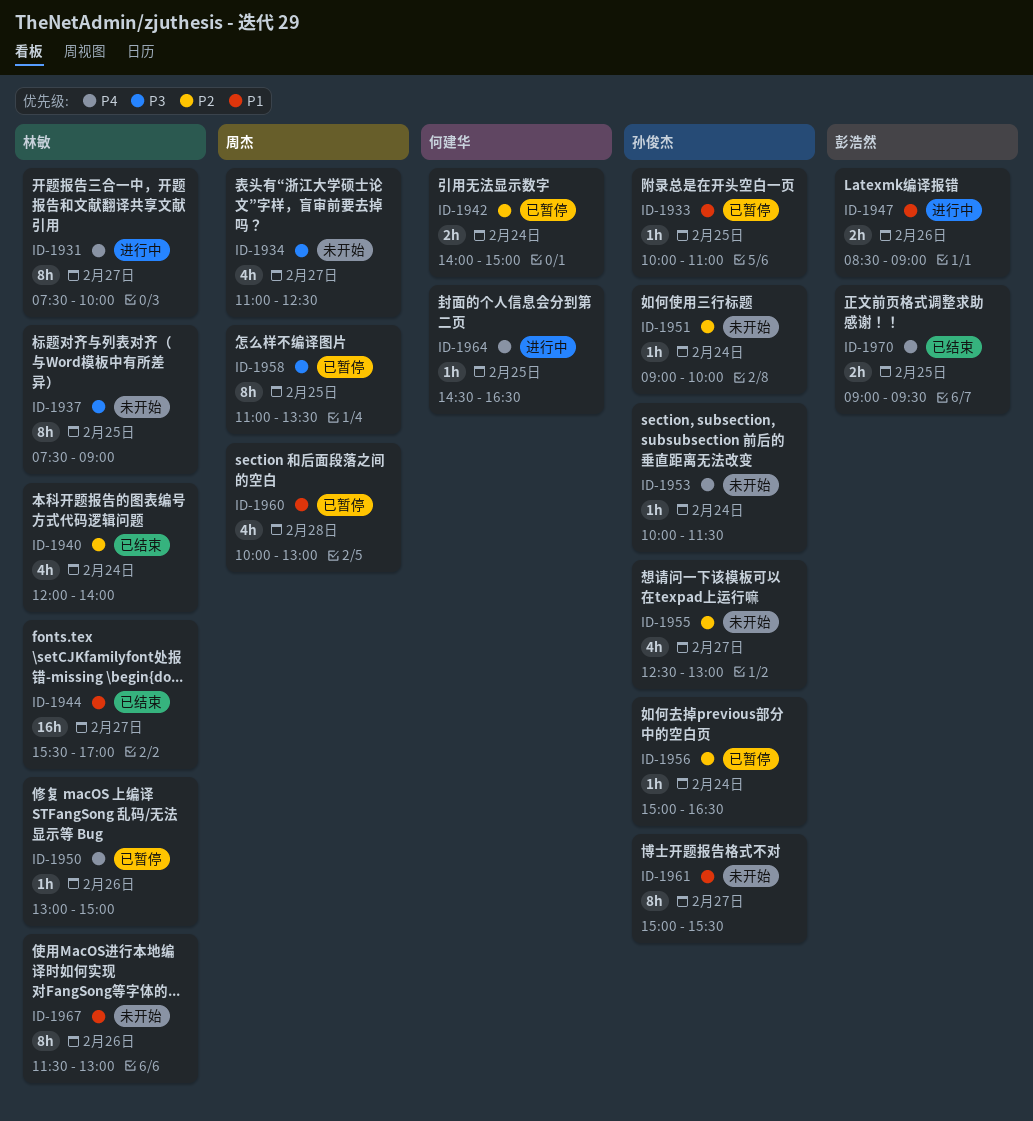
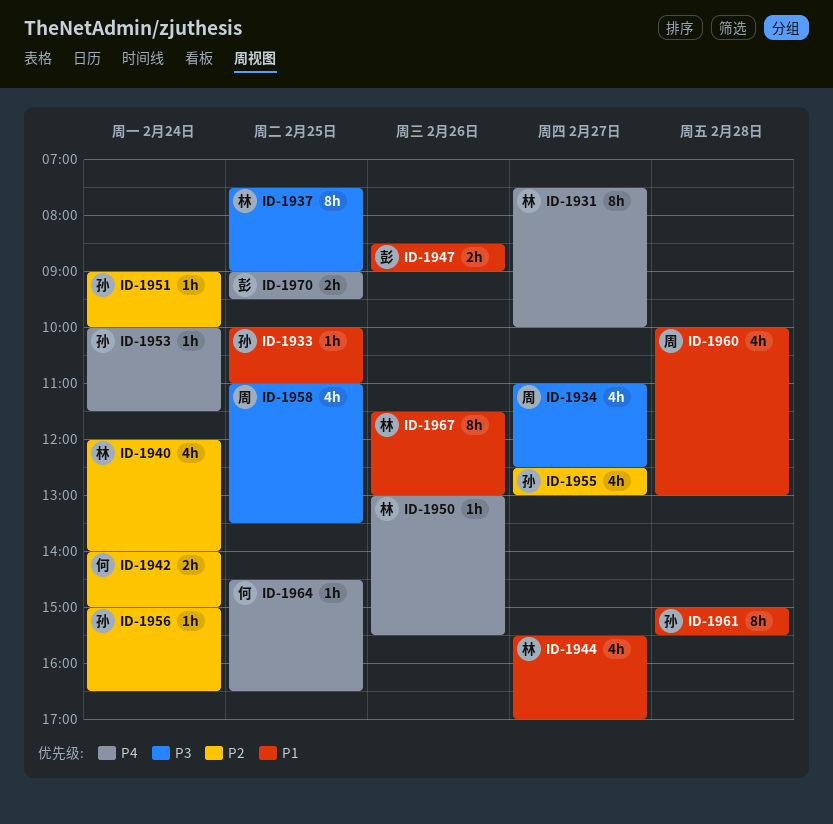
ID-1944, estimate: 16h -> 4h
ID-1950, ends: 15:00 -> 15:30
ID-1958, estimate: 8h -> 4h
ID-1961, day: Feb 27 -> Feb 28

